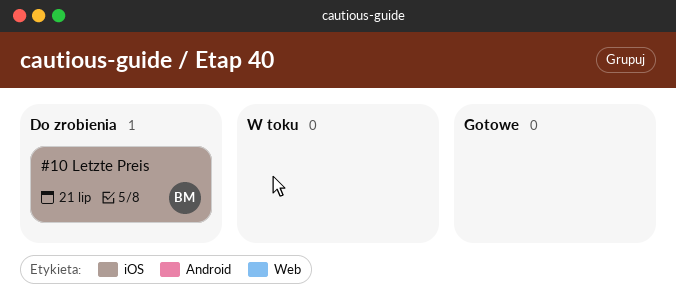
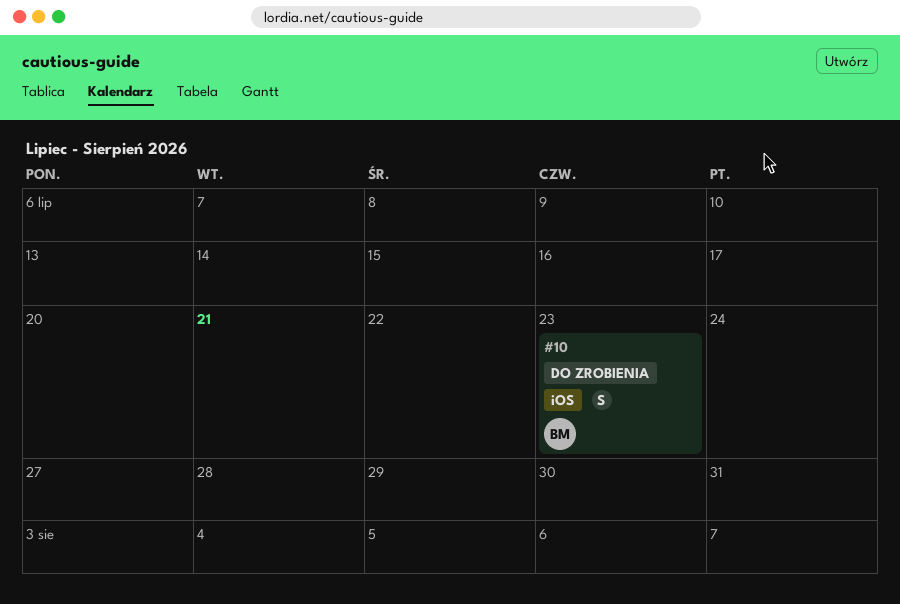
#10, due: Jul 21 -> Jul 23

